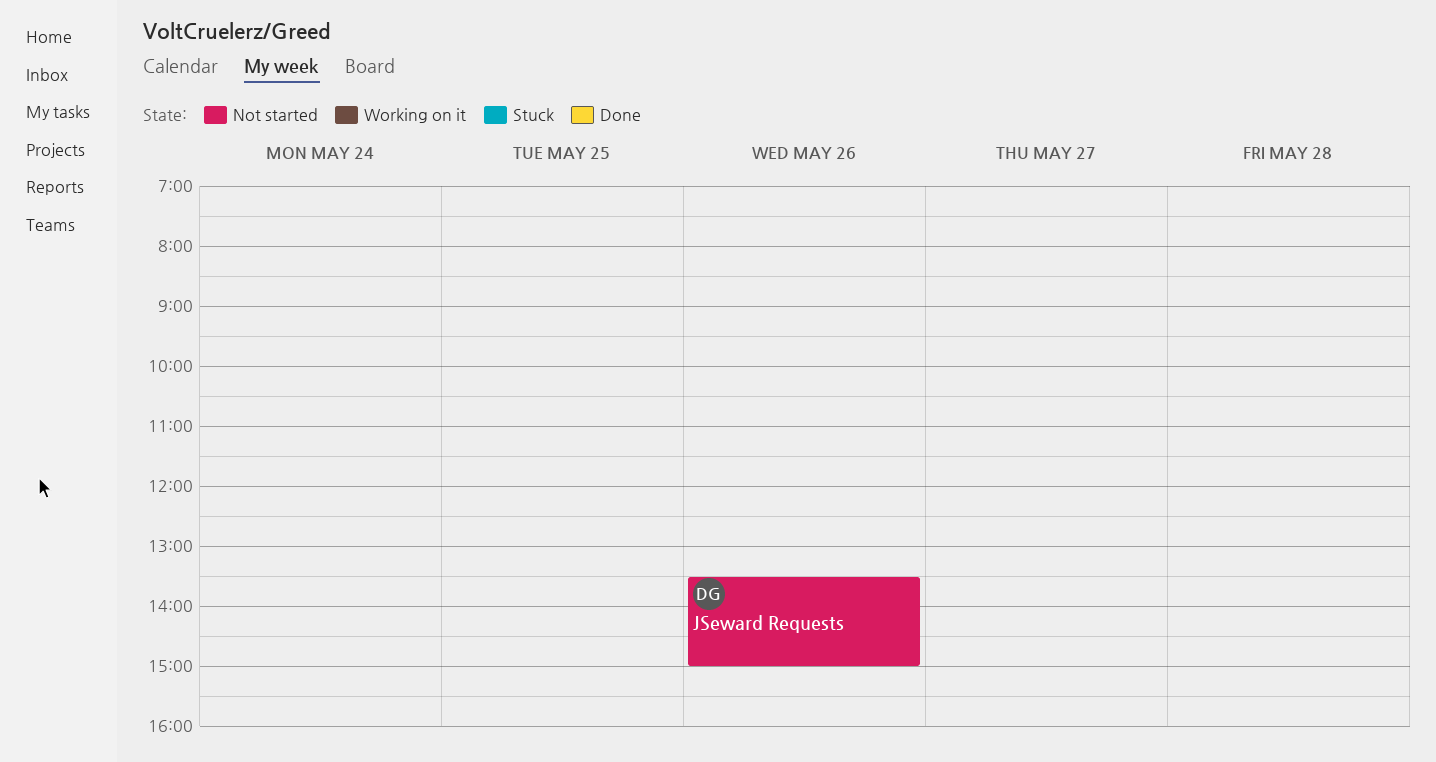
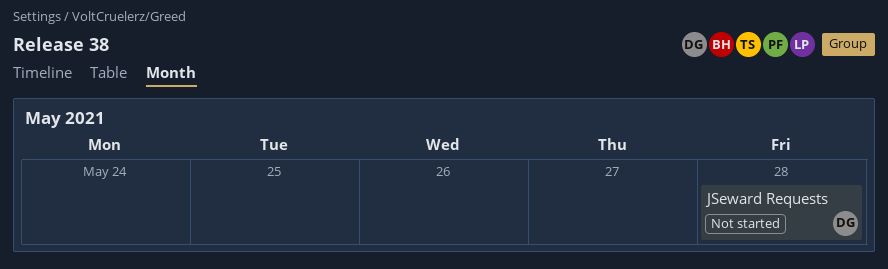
JSeward Requests, day: May 26 -> May 28

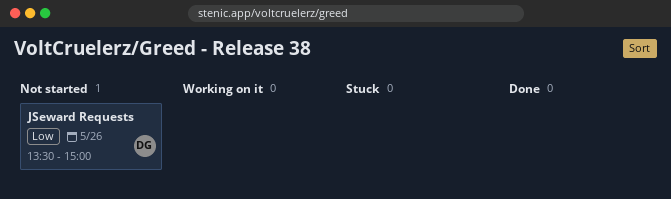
JSeward Requests, day: May 28 -> May 26

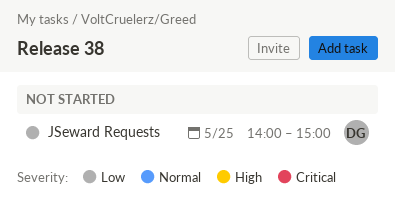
JSeward Requests, day: May 26 -> May 25
JSeward Requests, begins: 13:30 -> 14:00

